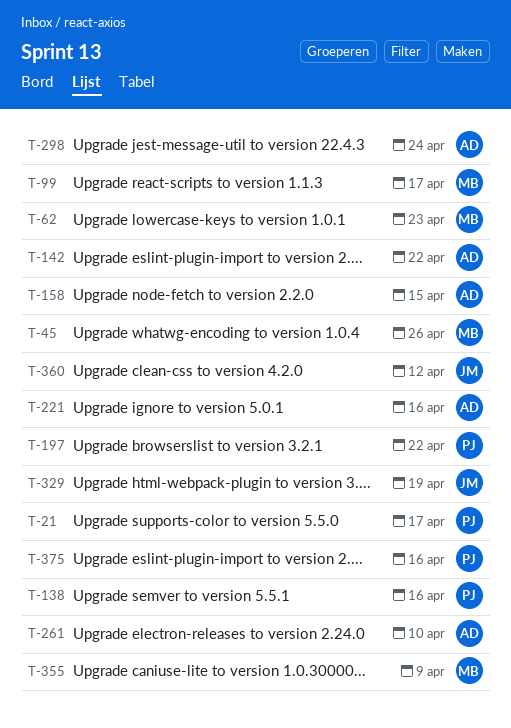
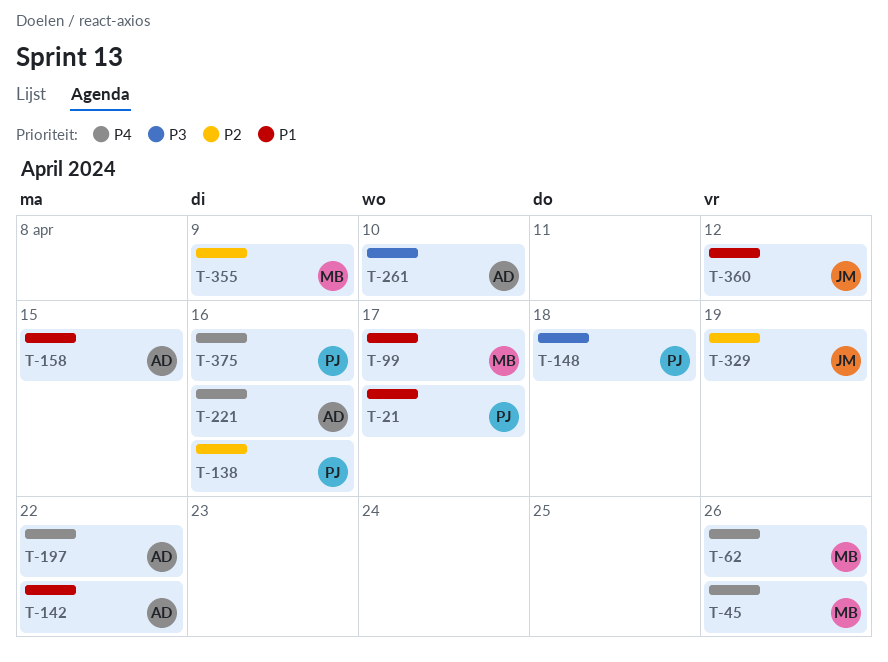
T-62, due: Apr 23 -> Apr 26
T-148: none -> present
T-197, owner: PJ -> AD
T-298: present -> none

